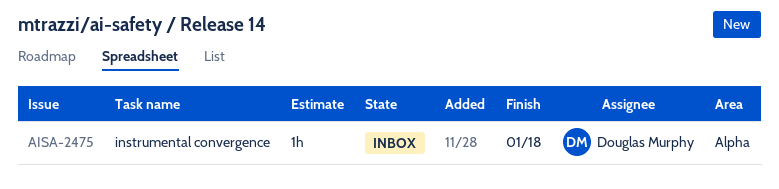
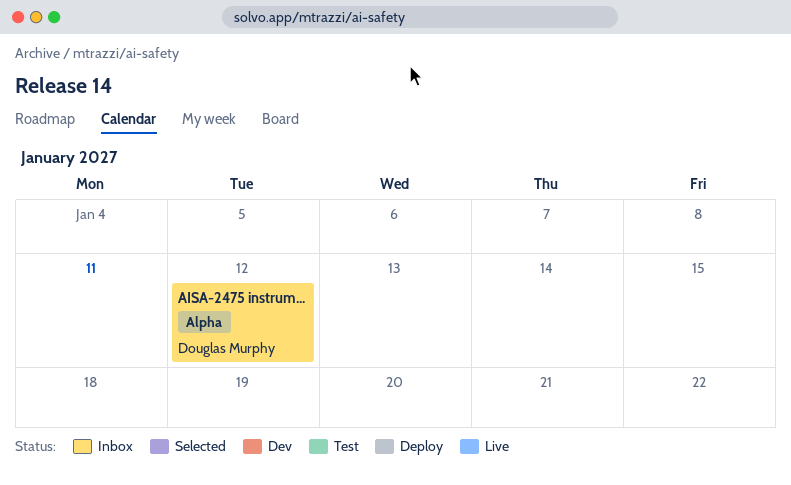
AISA-2475, due: Jan 18 -> Jan 12

